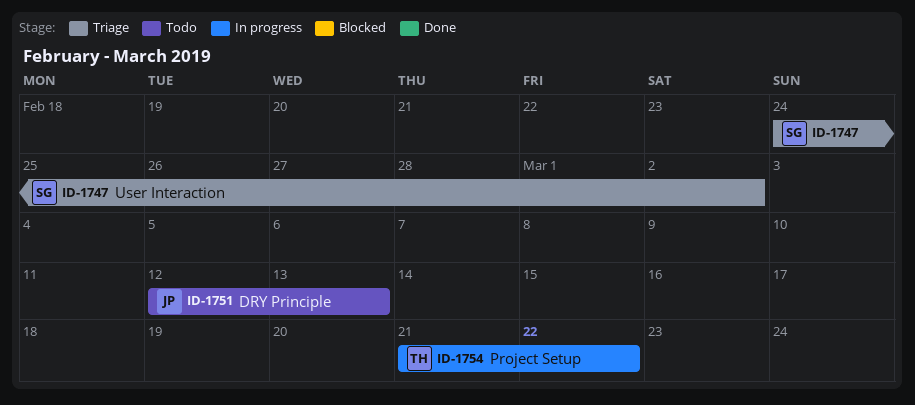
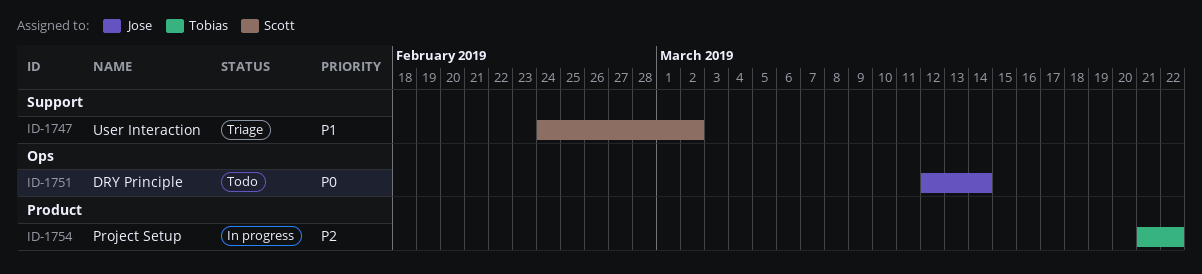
ID-1751, due: Mar 13 -> Mar 14

